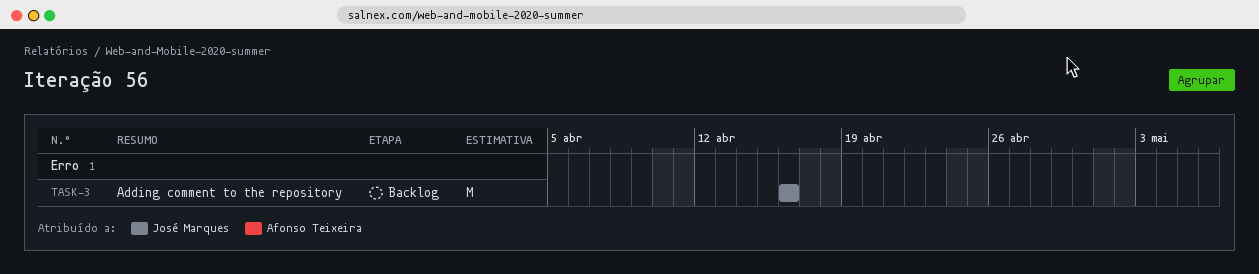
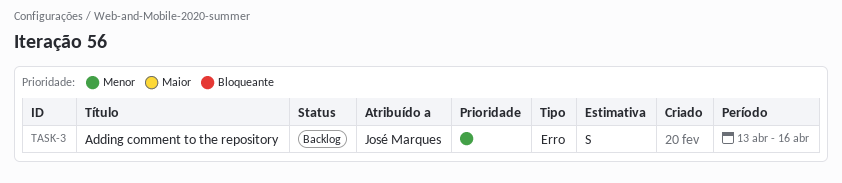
TASK-3, estimate: M -> S
TASK-3, start: Apr 16 -> Apr 13

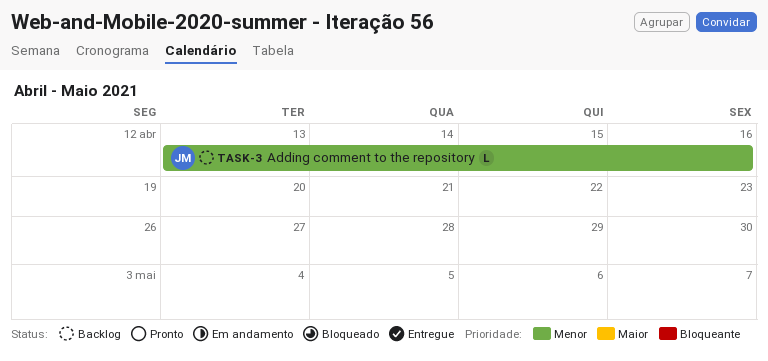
TASK-3, estimate: S -> L

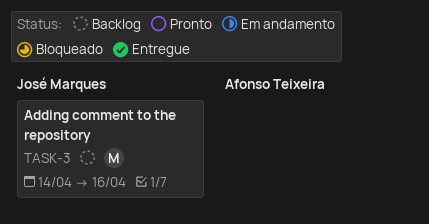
TASK-3, estimate: L -> M
TASK-3, start: Apr 13 -> Apr 14

